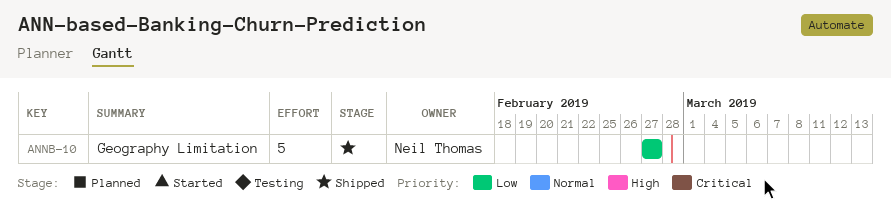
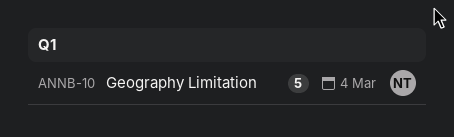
ANNB-10, due: Feb 27 -> Mar 4

